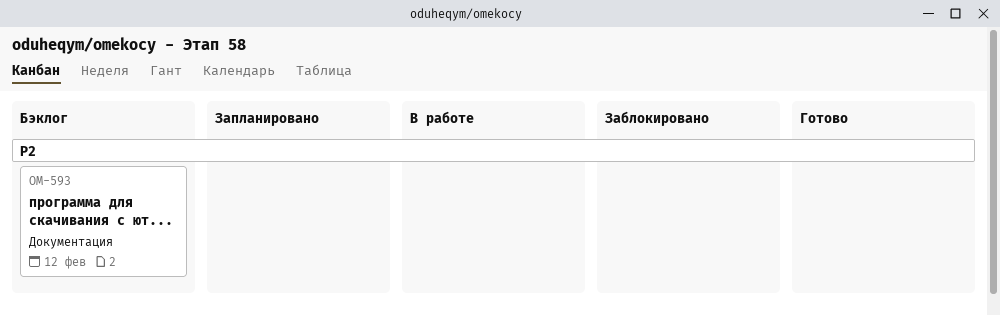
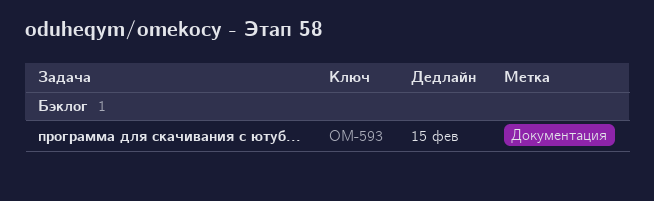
OM-593, due: Feb 12 -> Feb 15

